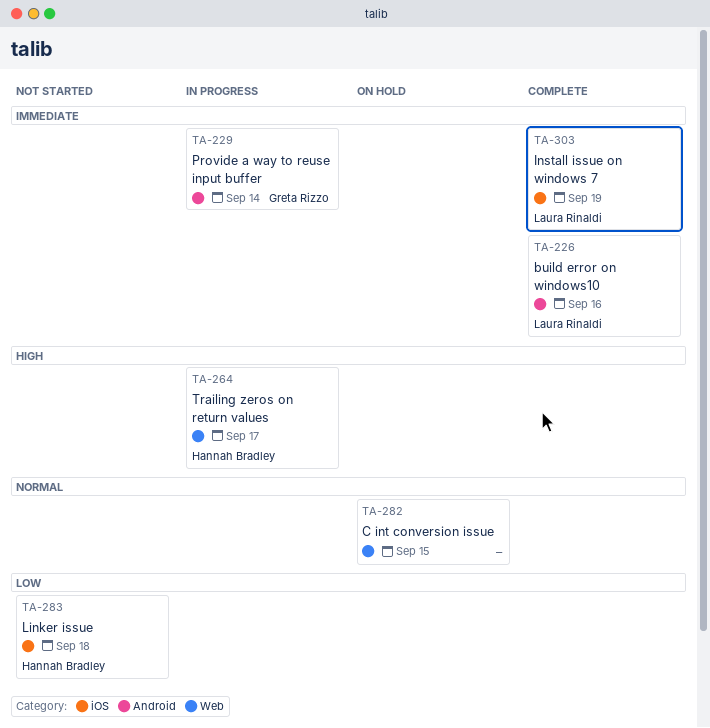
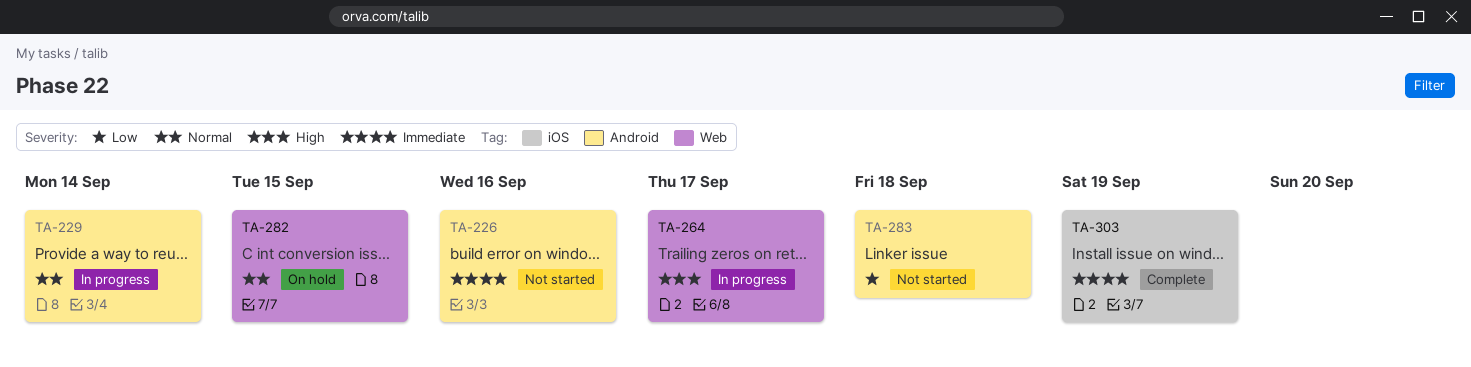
TA-226, status: Complete -> Not started
TA-229, priority: Immediate -> Normal
TA-283, label: iOS -> Android

